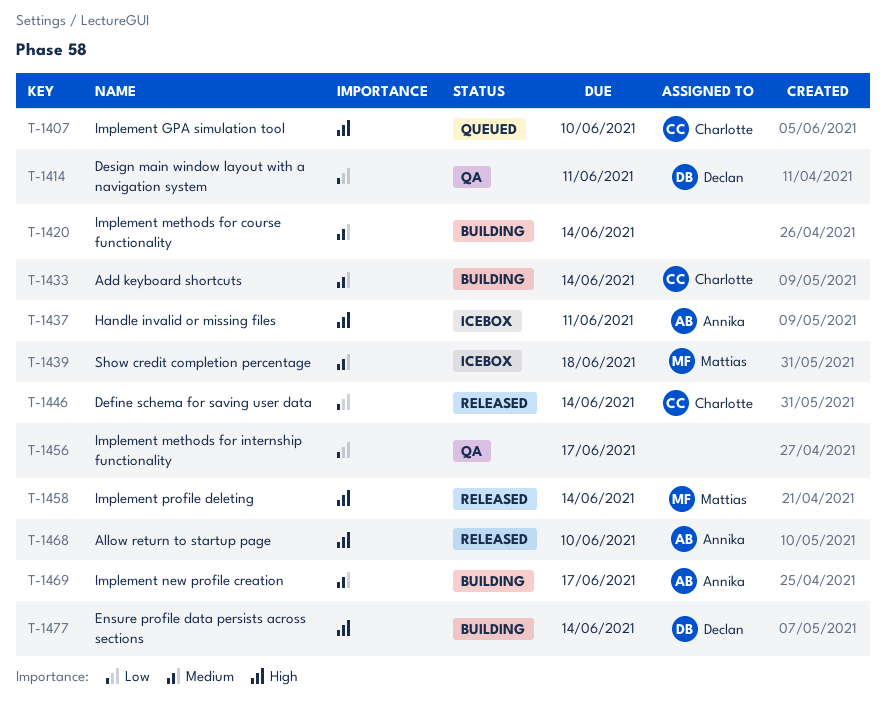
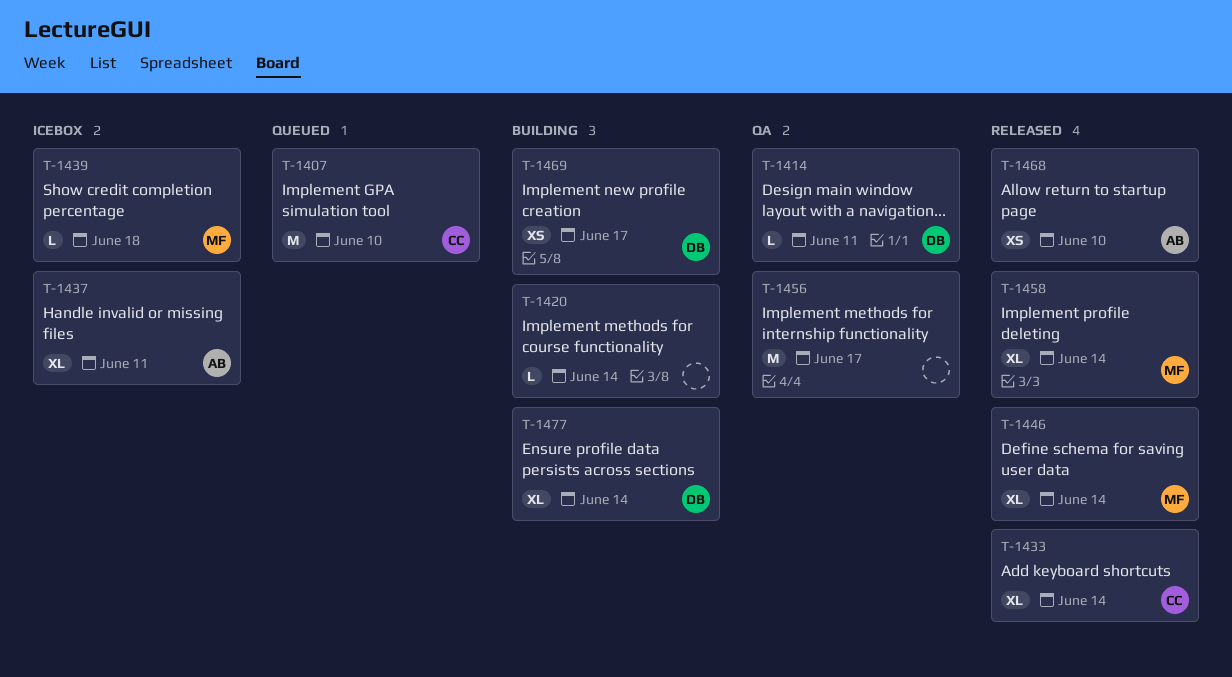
T-1433, status: Building -> Released
T-1446, owner: Charlotte -> Mattias
T-1469, owner: Annika -> Declan

